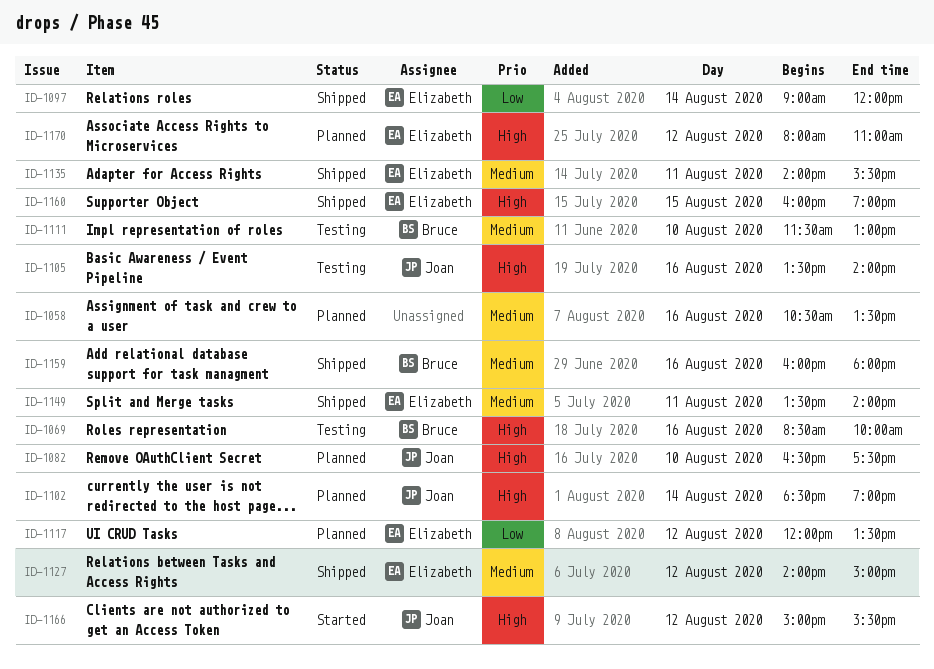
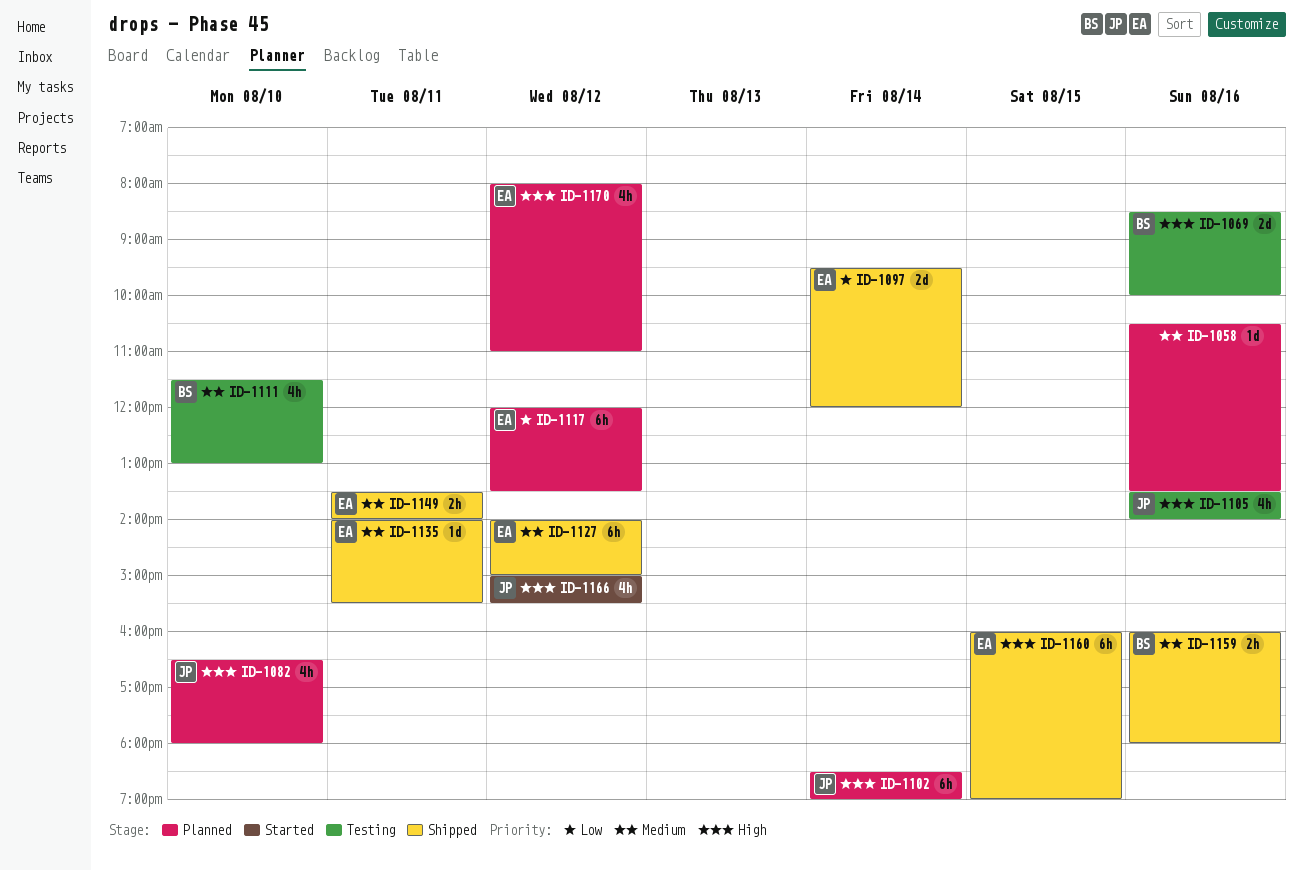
ID-1082, ends: 17:30 -> 18:00
ID-1097, begins: 09:00 -> 09:30

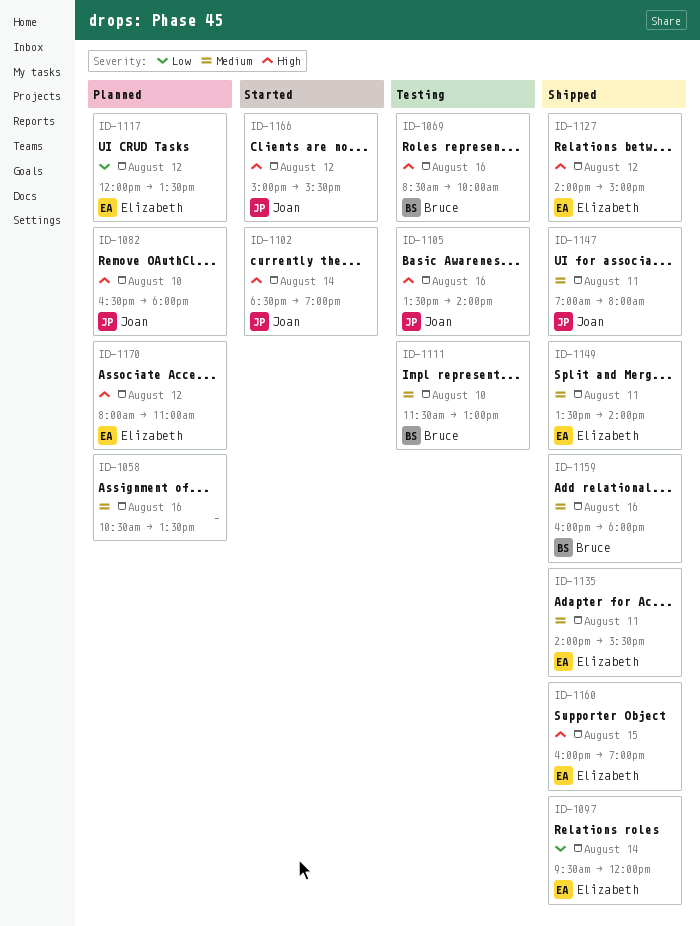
ID-1102, status: Planned -> Started
ID-1127, priority: Medium -> High
ID-1147: none -> present

